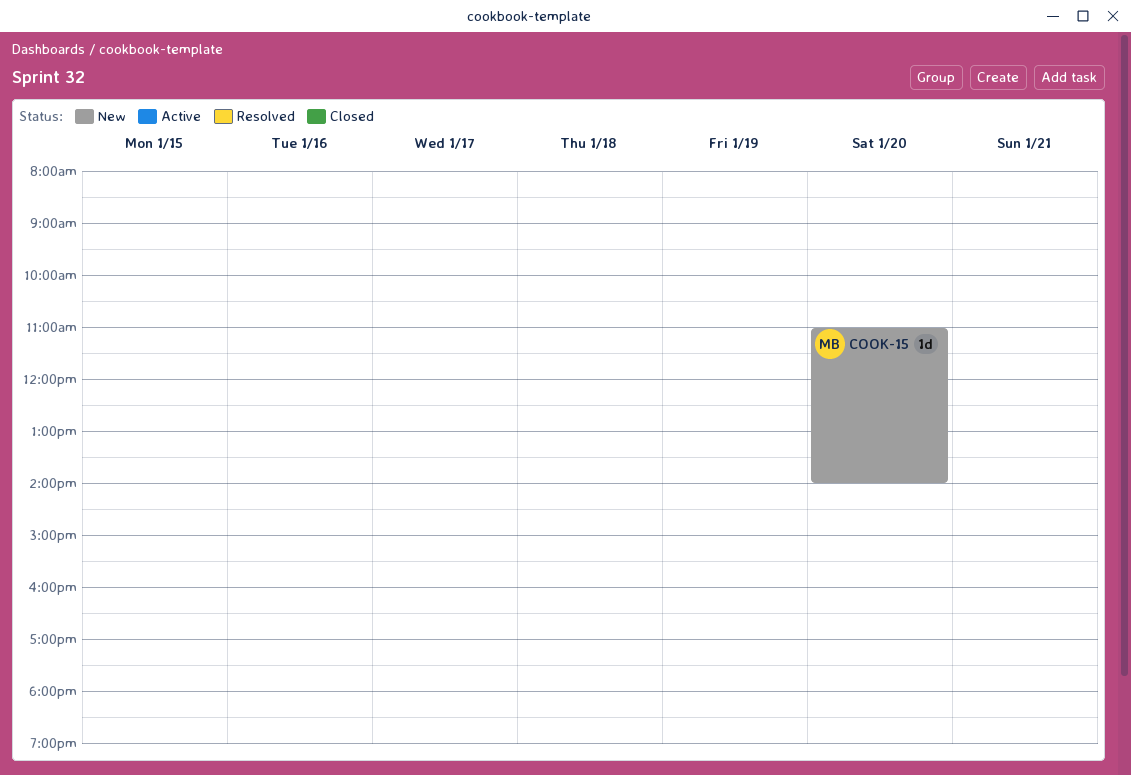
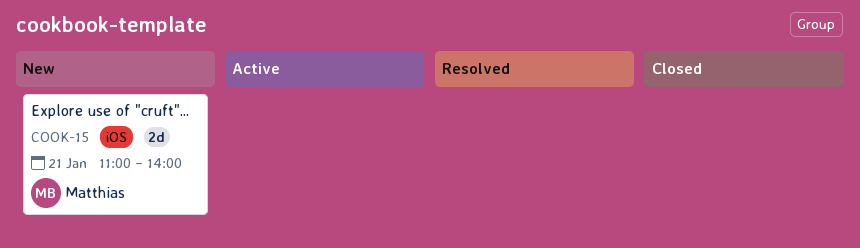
COOK-15, estimate: 1d -> 2d
COOK-15, day: Jan 20 -> Jan 21

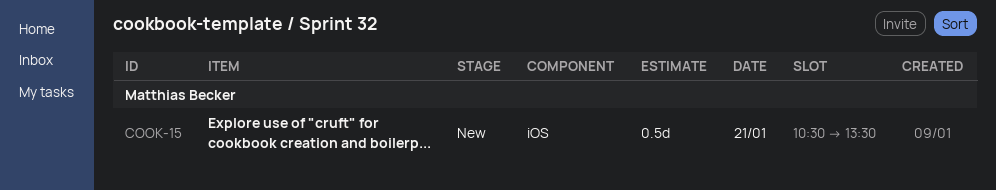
COOK-15, estimate: 2d -> 0.5d
COOK-15, begins: 11:00 -> 10:30
COOK-15, ends: 14:00 -> 13:30

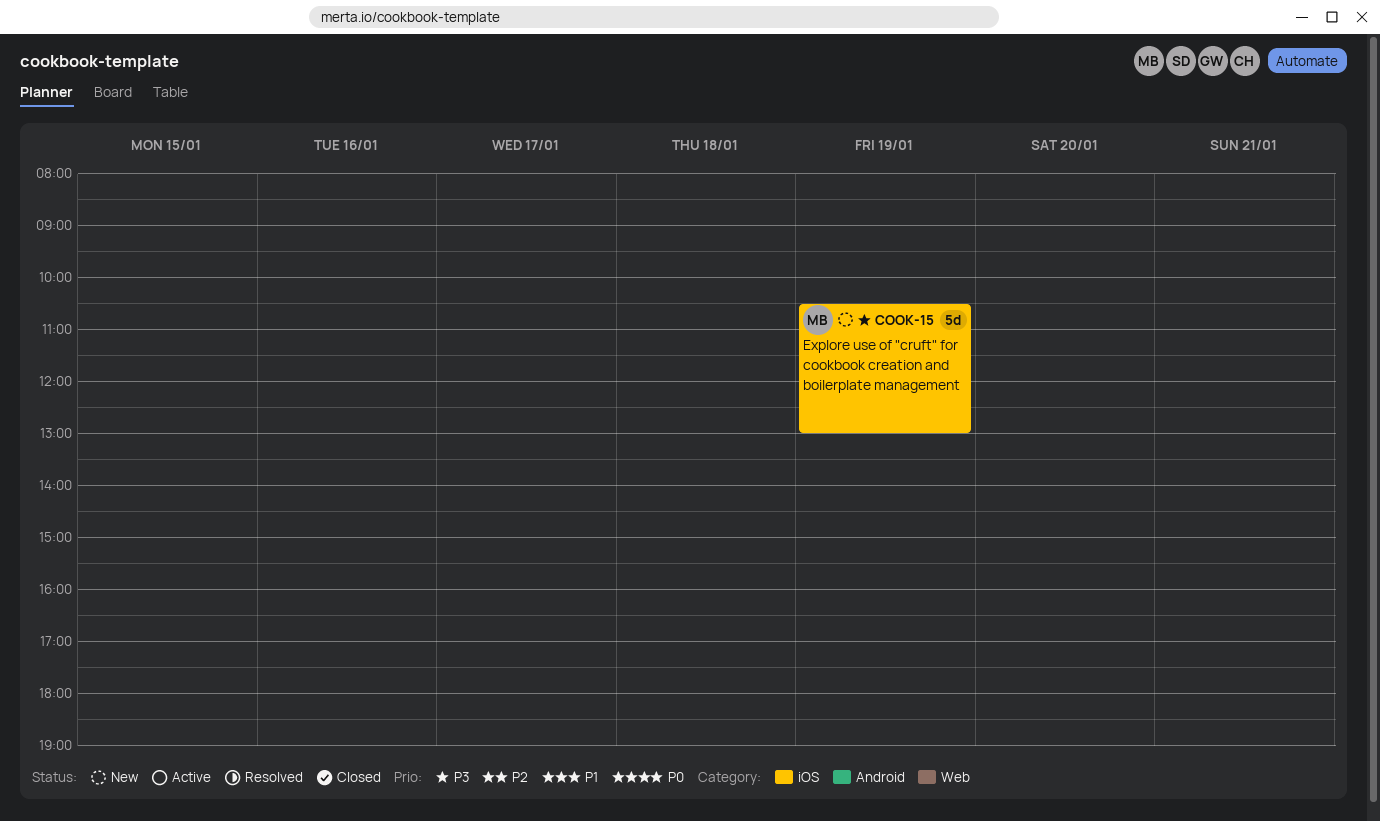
COOK-15, estimate: 0.5d -> 5d
COOK-15, day: Jan 21 -> Jan 19
COOK-15, ends: 13:30 -> 13:00

